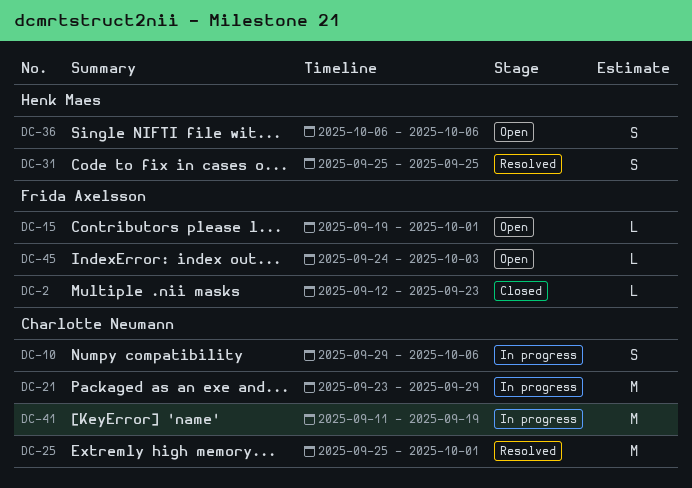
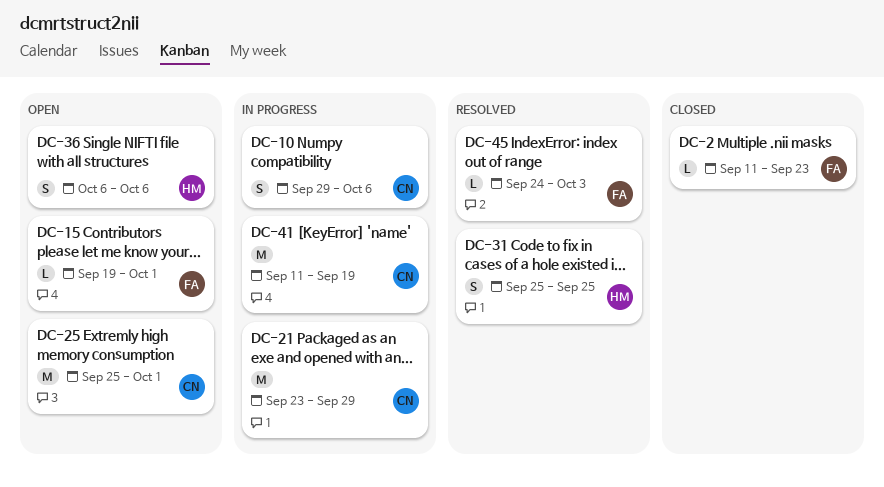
DC-2, start: Sep 12 -> Sep 11
DC-25, status: Resolved -> Open
DC-45, status: Open -> Resolved

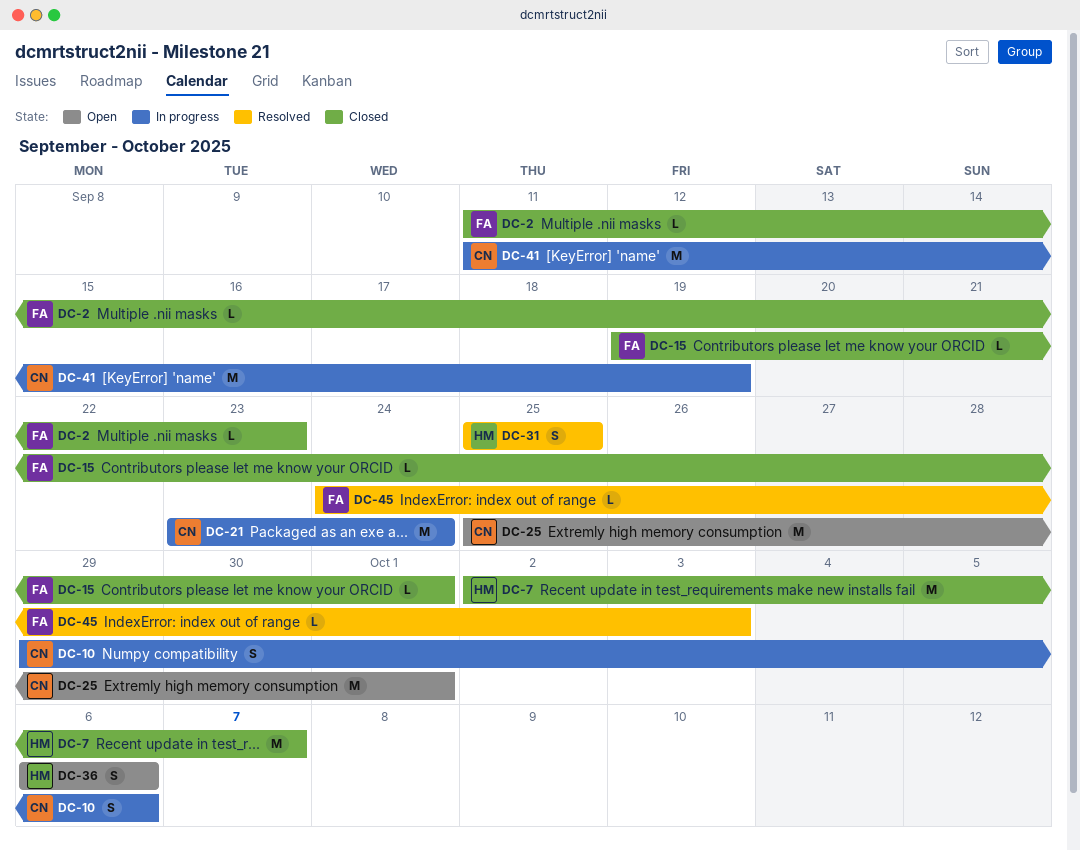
DC-7: none -> present
DC-15, status: Open -> Closed
DC-21, due: Sep 29 -> Sep 24

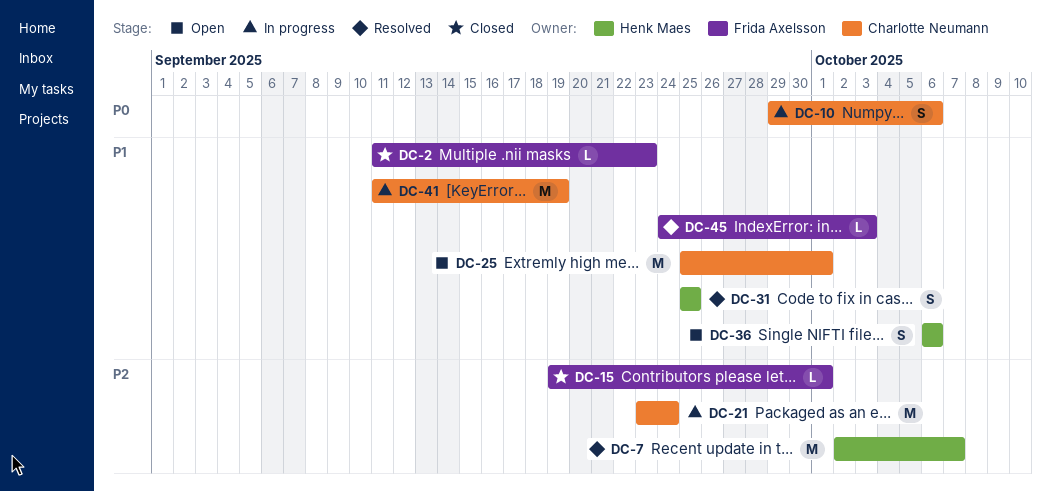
DC-7, status: Closed -> Resolved

